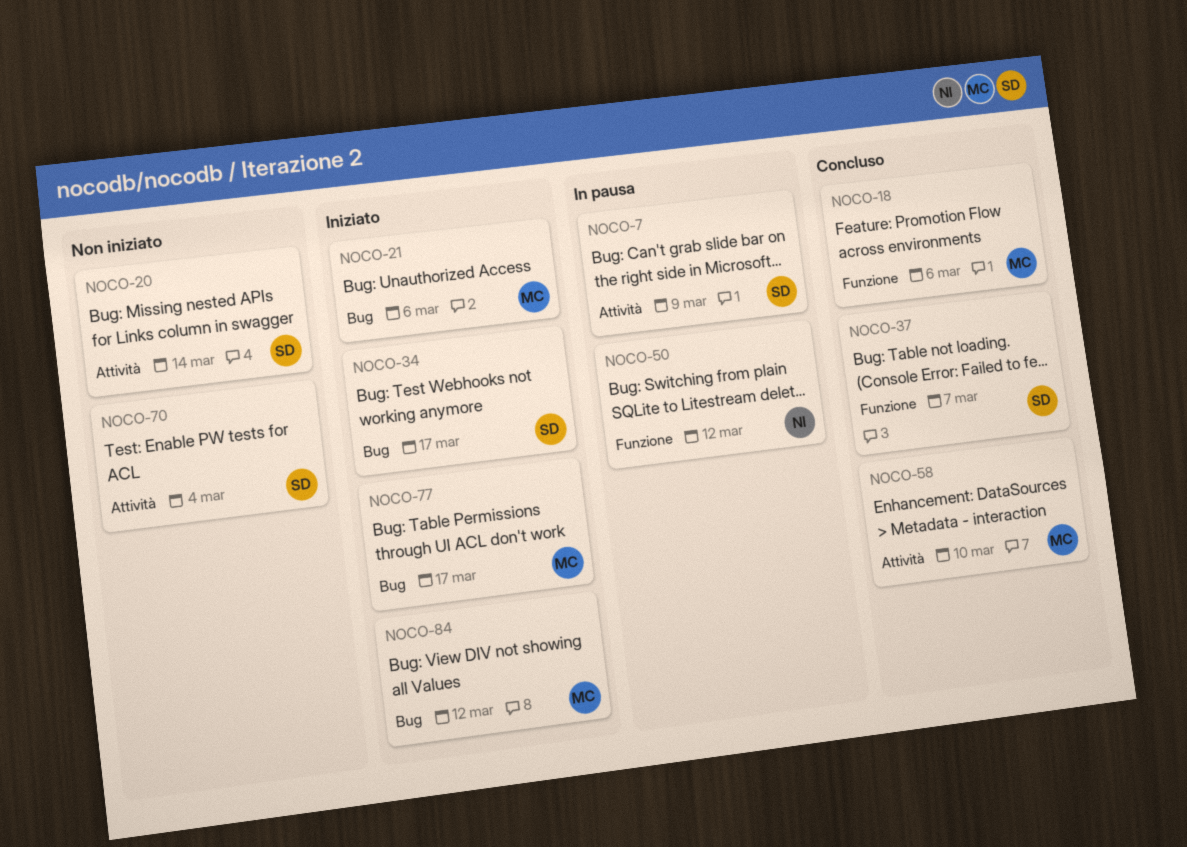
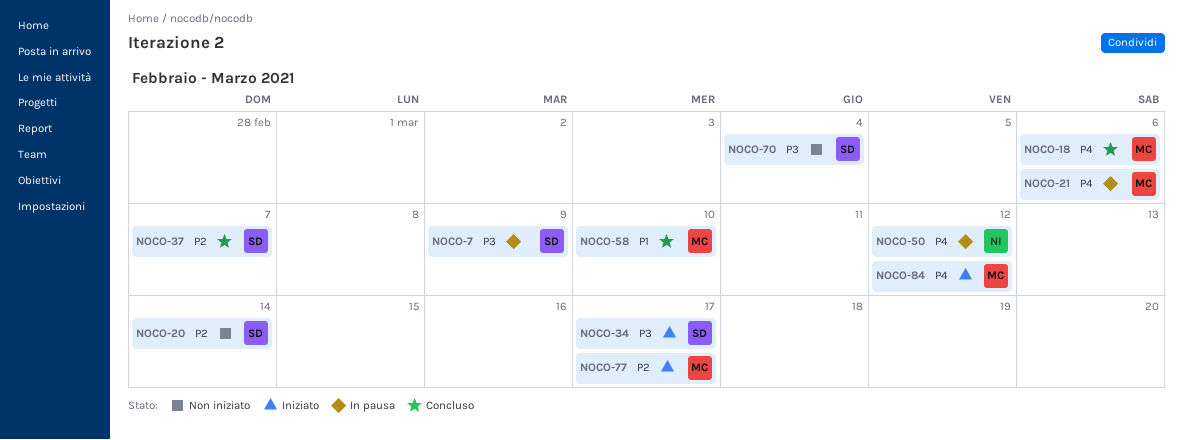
NOCO-21, status: Iniziato -> In pausa

